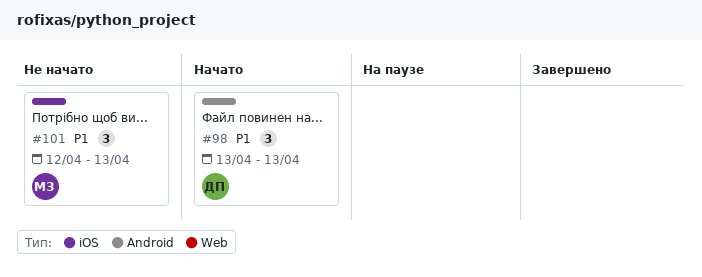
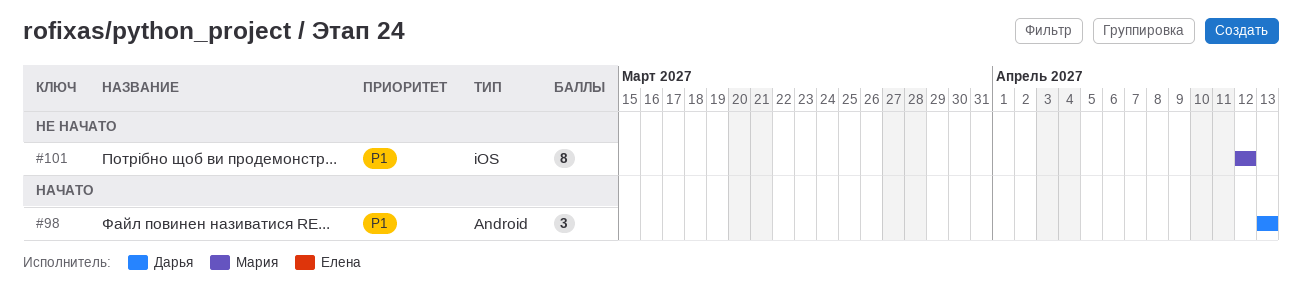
#101, estimate: 3 -> 8
#101, due: Apr 13 -> Apr 12

